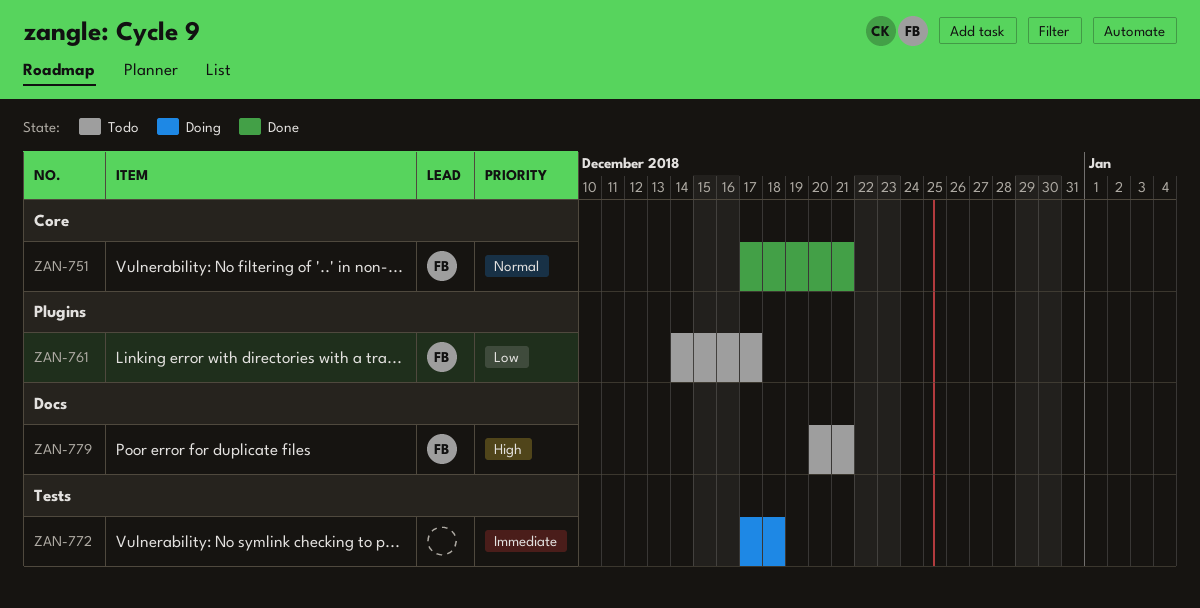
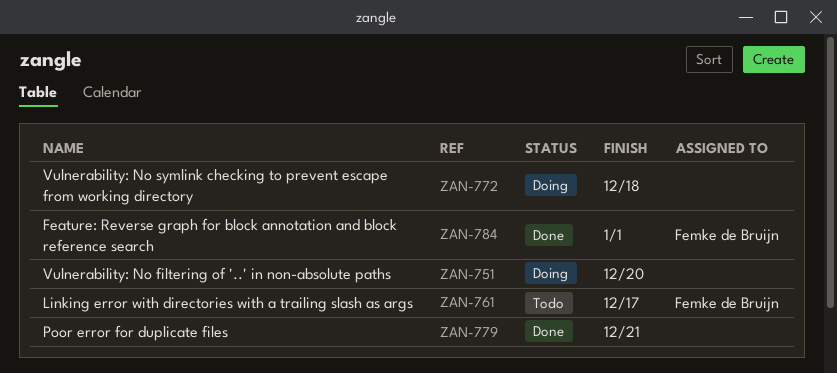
ZAN-751, status: Done -> Doing
ZAN-751, owner: Femke de Bruijn -> none
ZAN-751, due: Dec 21 -> Dec 20
ZAN-779, status: Todo -> Done
ZAN-779, owner: Femke de Bruijn -> none
ZAN-784: none -> present

